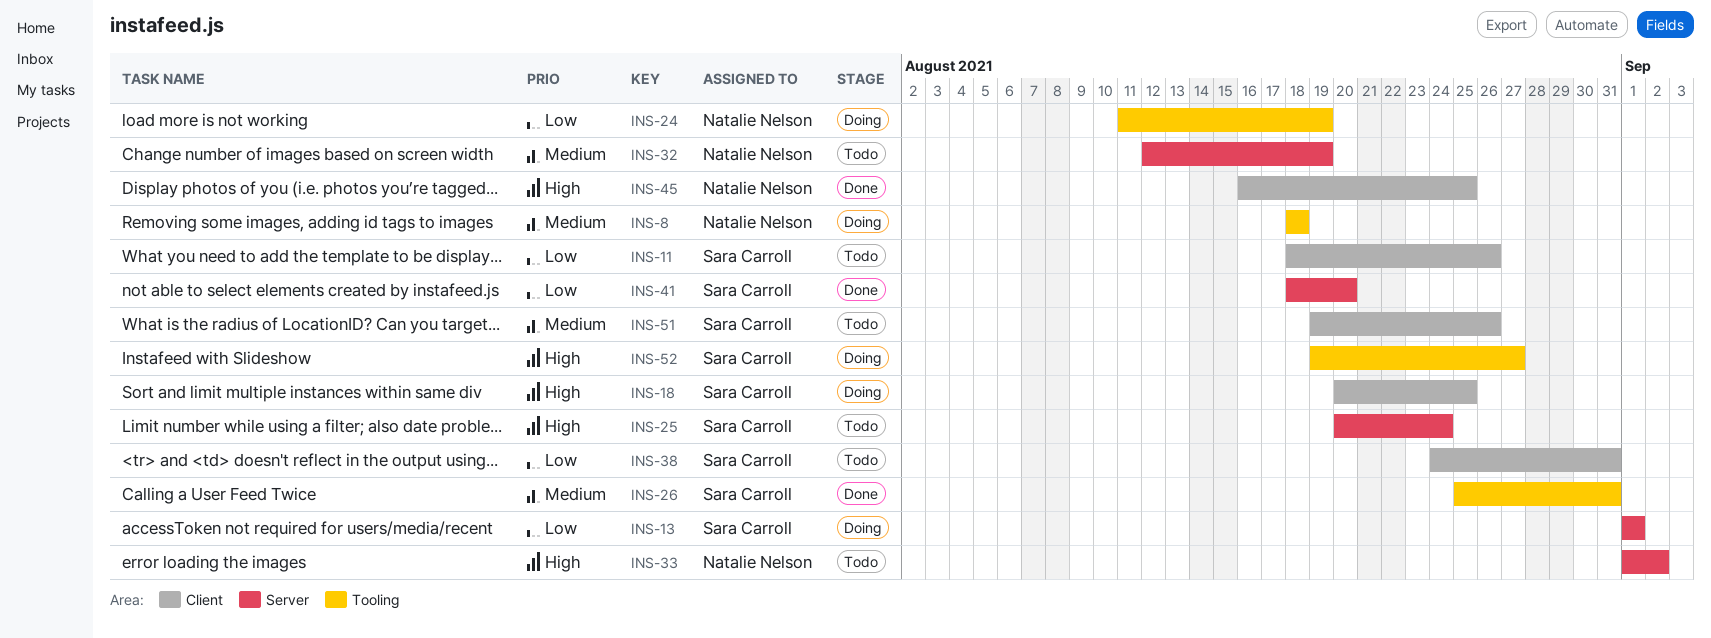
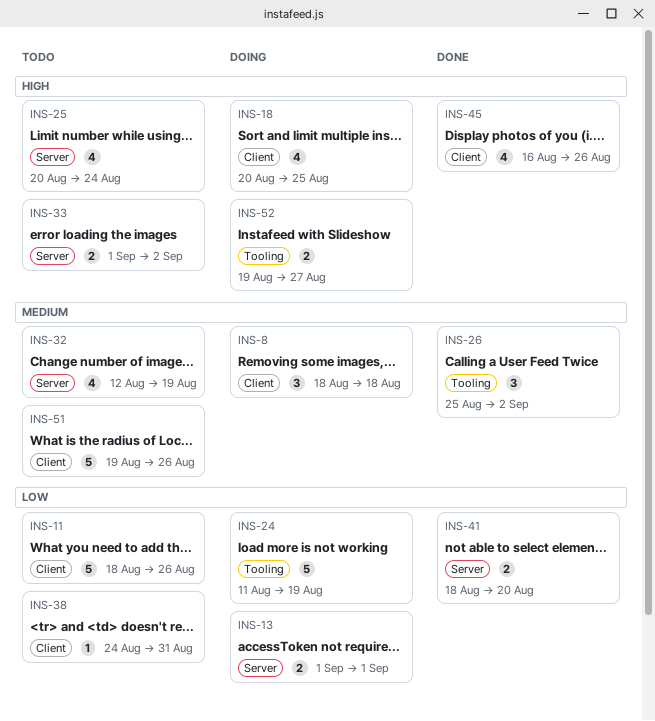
INS-8, label: Tooling -> Client
INS-26, due: Aug 31 -> Sep 2
INS-45, due: Aug 25 -> Aug 26

